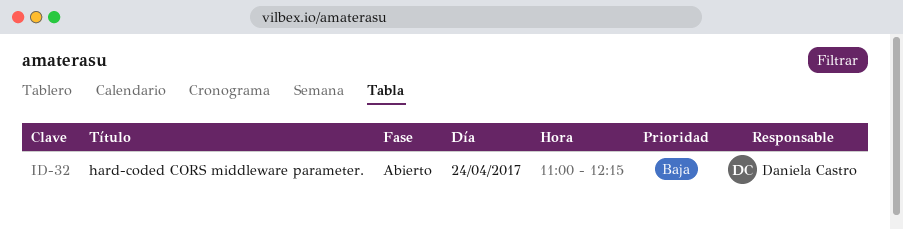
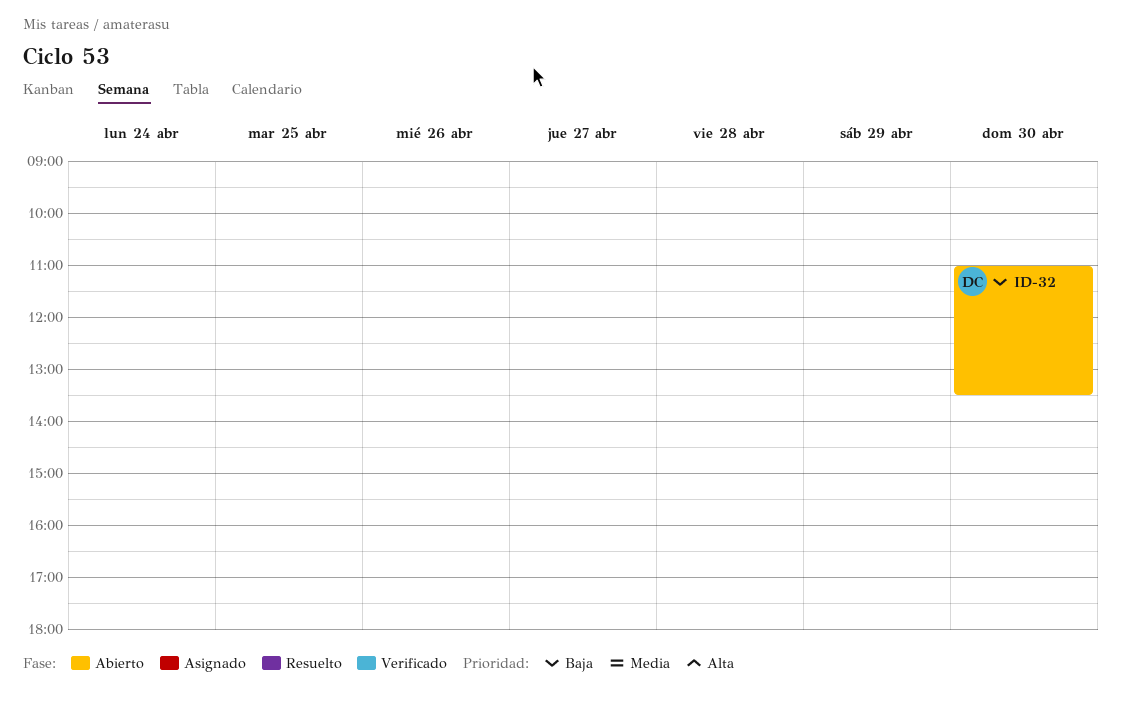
ID-32, day: Apr 24 -> Apr 30
ID-32, ends: 12:15 -> 13:30

